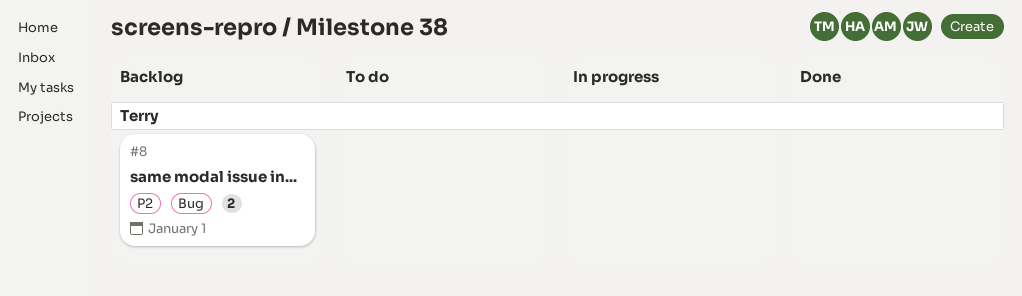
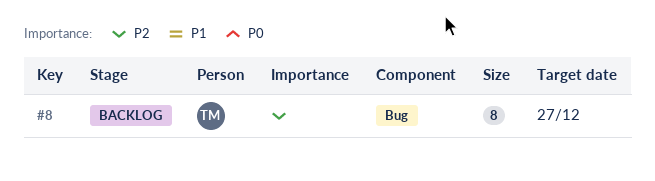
#8, estimate: 2 -> 8
#8, due: Jan 1 -> Dec 27

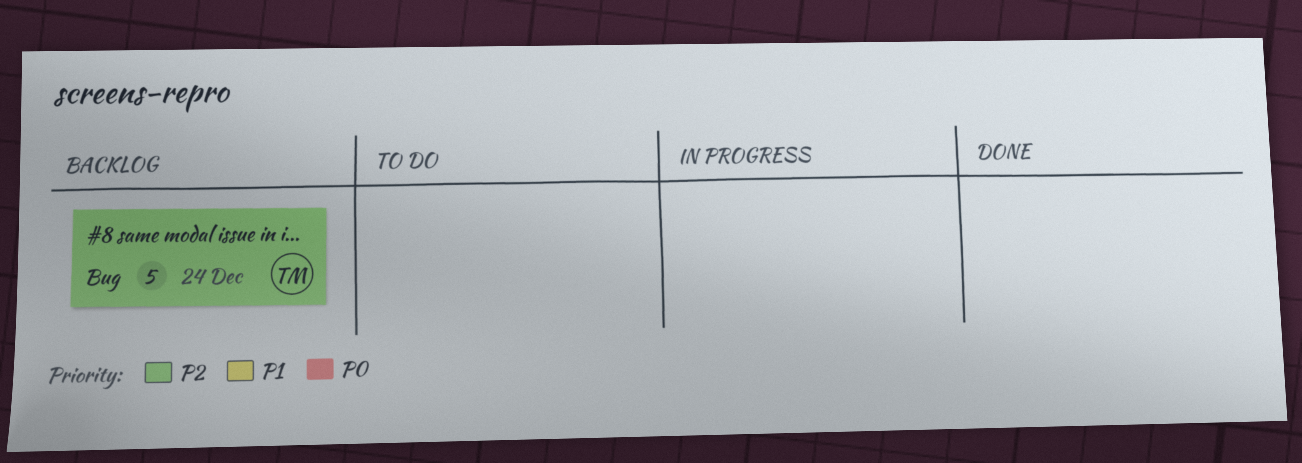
#8, estimate: 8 -> 5
#8, due: Dec 27 -> Dec 24

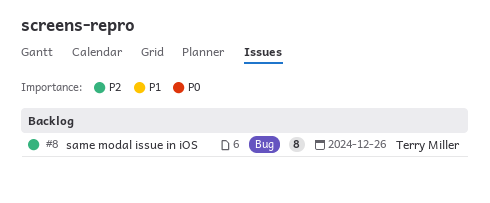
#8, estimate: 5 -> 8
#8, due: Dec 24 -> Dec 26

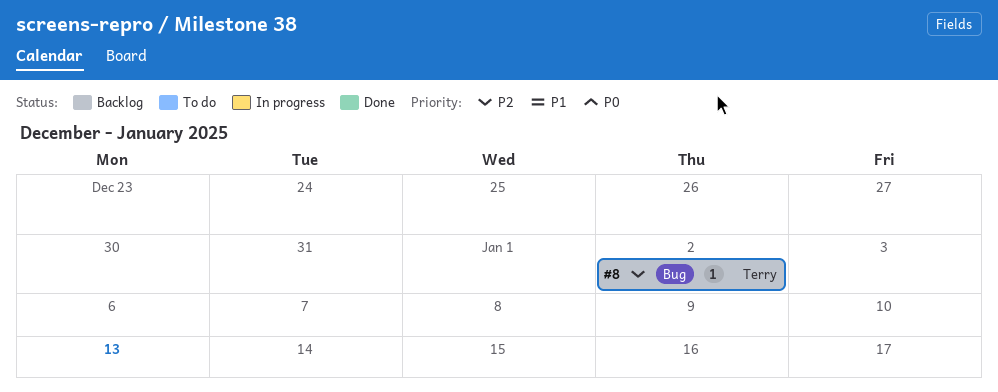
#8, estimate: 8 -> 1
#8, due: Dec 26 -> Jan 2

